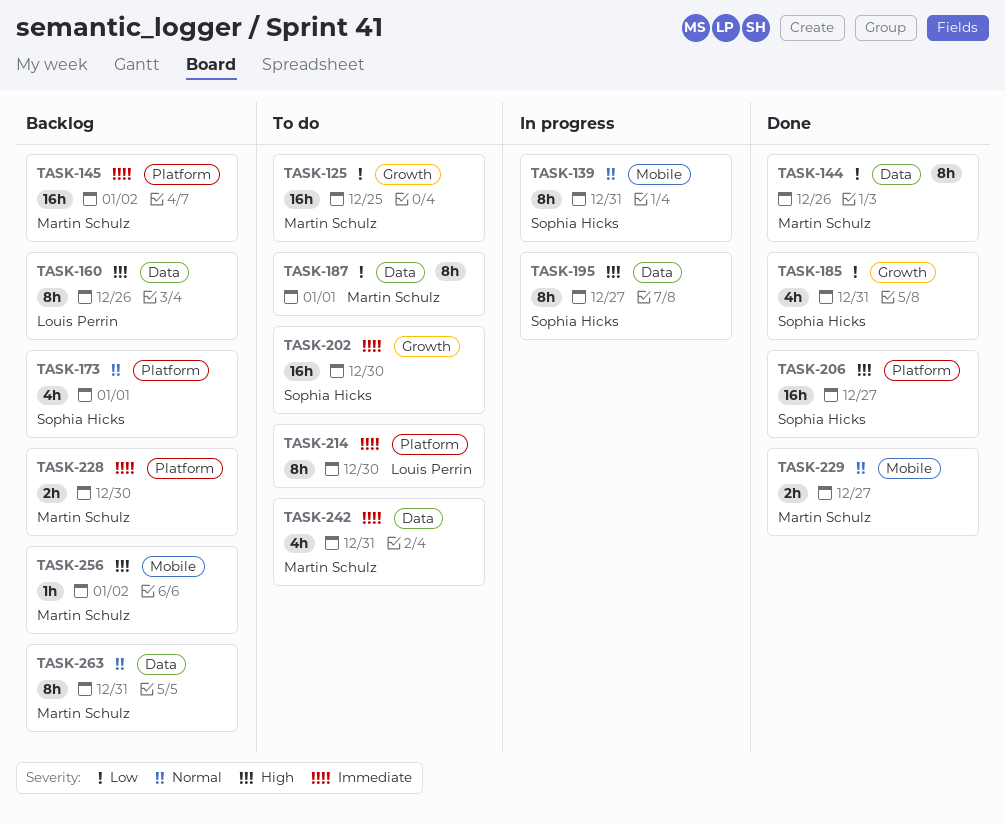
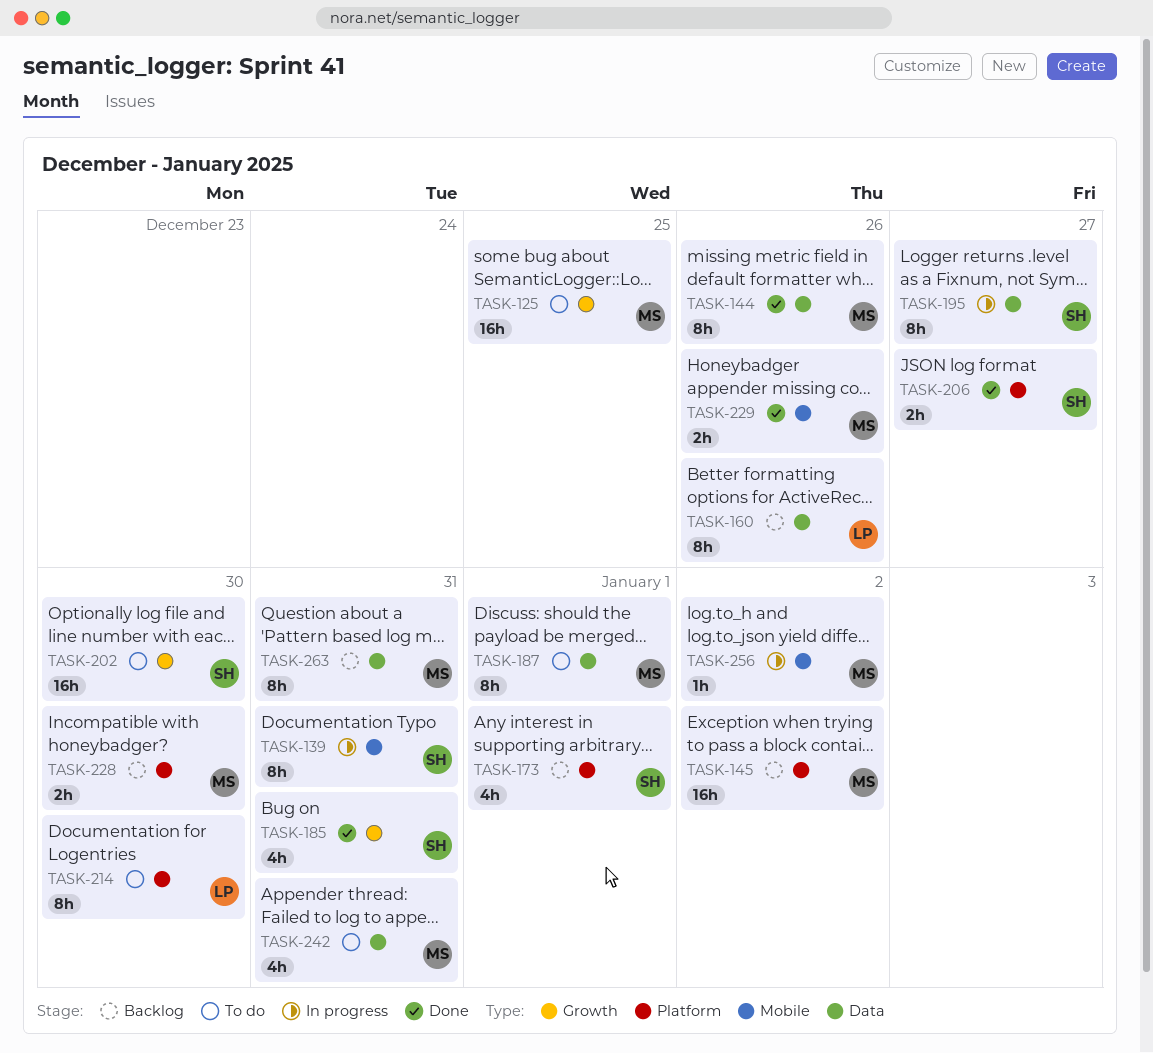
TASK-206, estimate: 16h -> 2h
TASK-229, due: Dec 27 -> Dec 26
TASK-256, status: Backlog -> In progress

